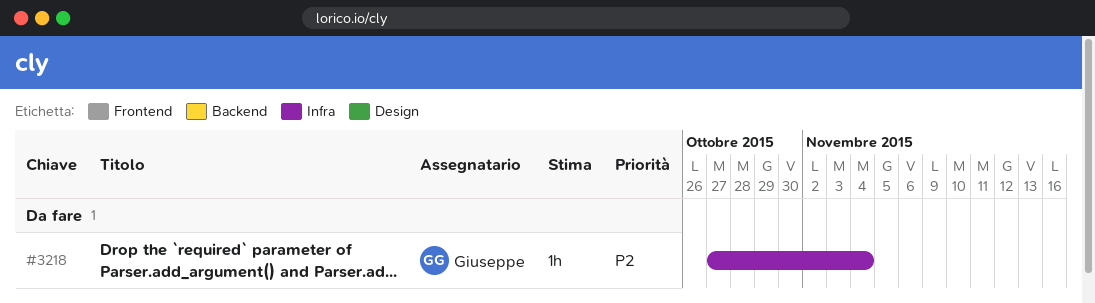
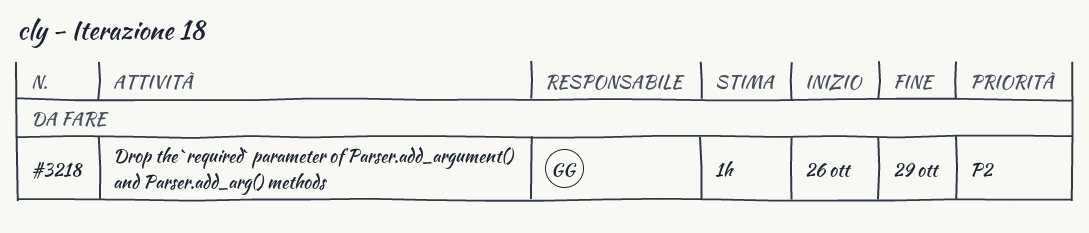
#3218, start: Oct 27 -> Oct 26
#3218, due: Nov 4 -> Oct 29

